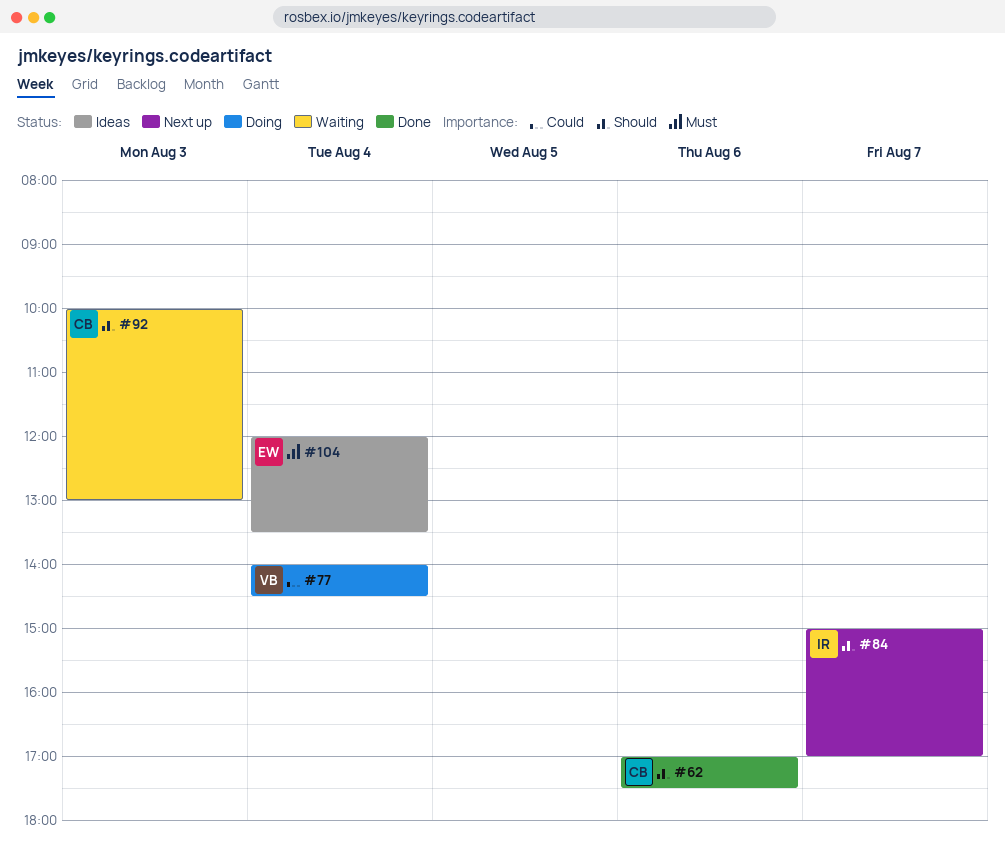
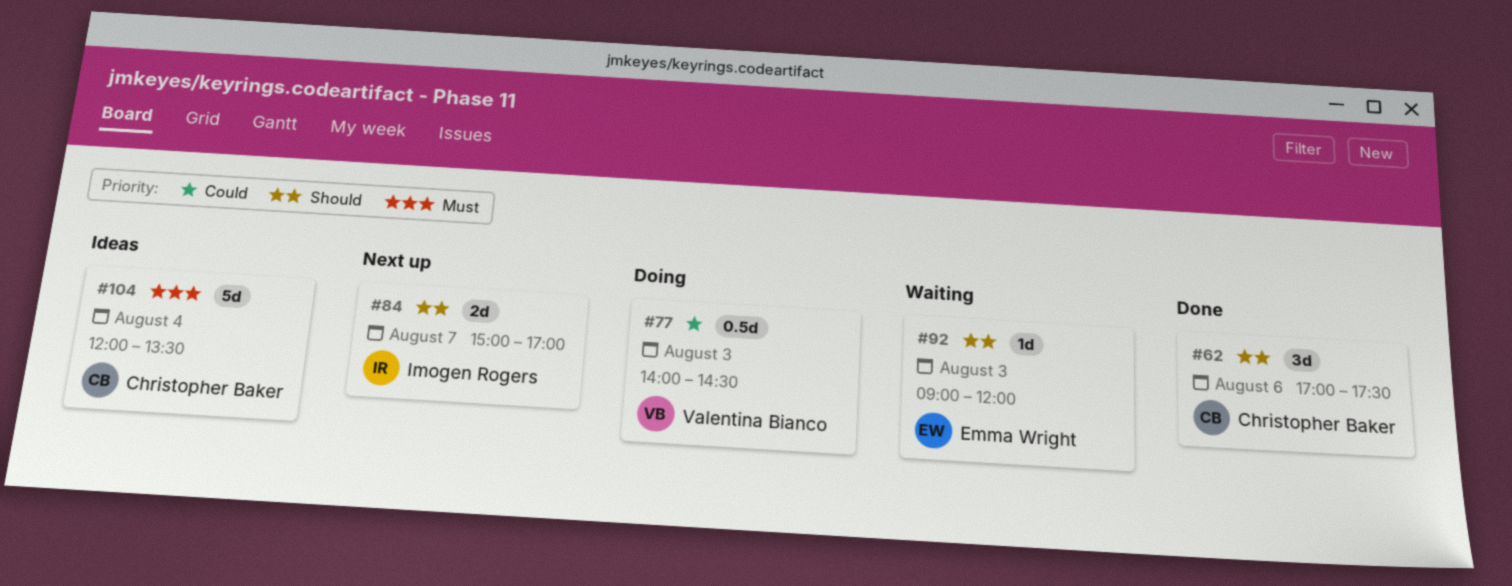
#77, day: Aug 4 -> Aug 3
#92, owner: Christopher Baker -> Emma Wright
#92, begins: 10:00 -> 09:00
#92, ends: 13:00 -> 12:00
#104, owner: Emma Wright -> Christopher Baker

